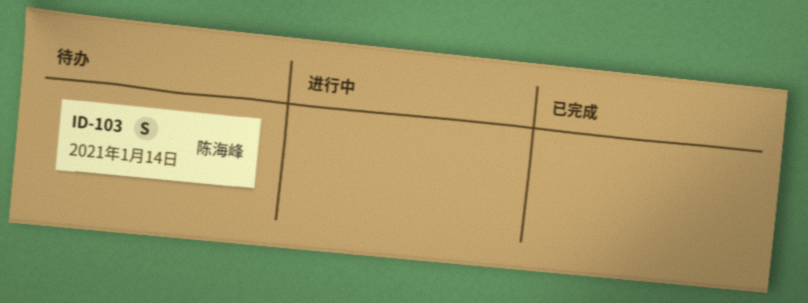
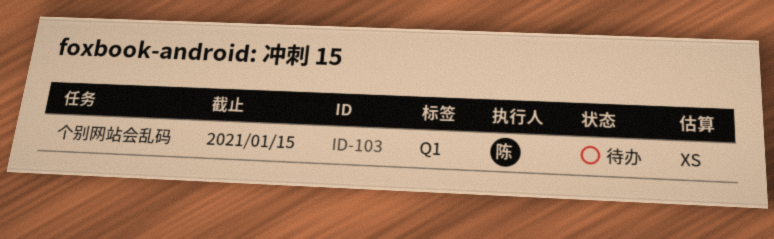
ID-103, estimate: S -> XS
ID-103, due: Jan 14 -> Jan 15

